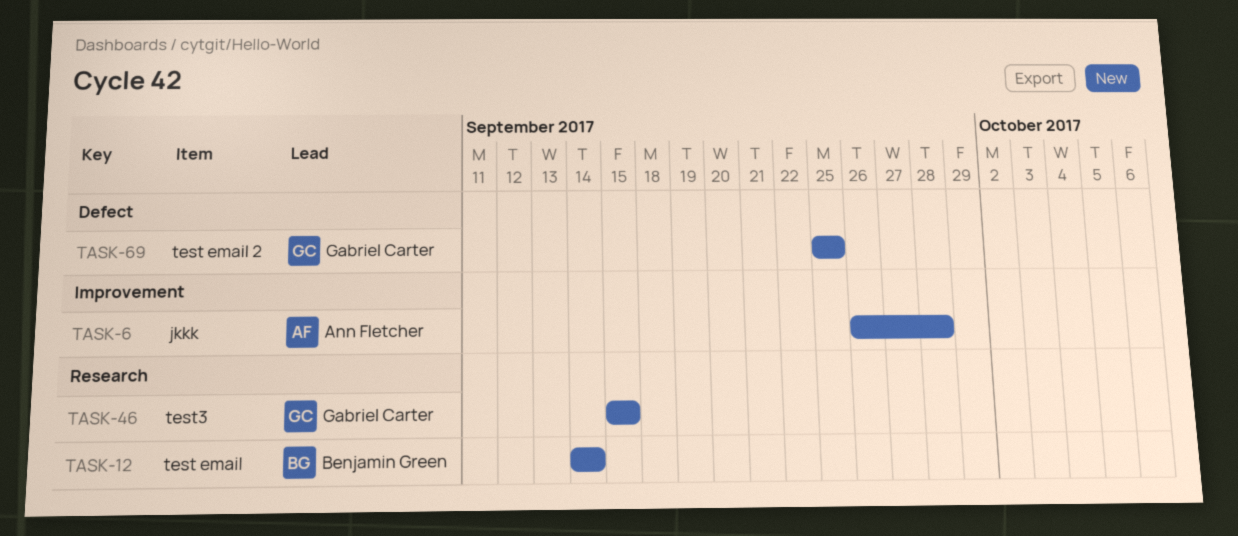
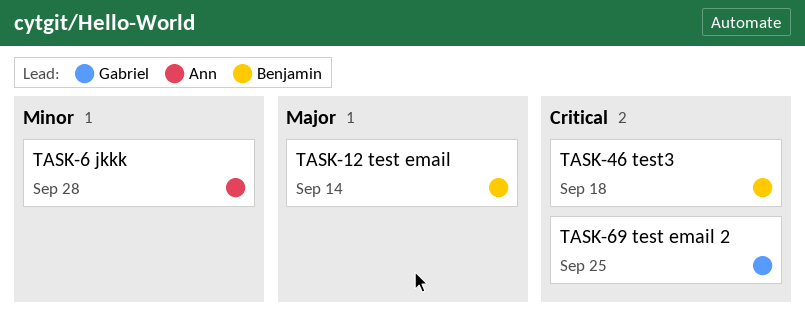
TASK-46, owner: Gabriel Carter -> Benjamin Green
TASK-46, due: Sep 15 -> Sep 18

